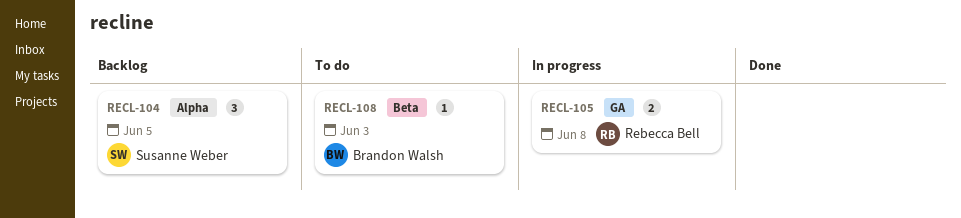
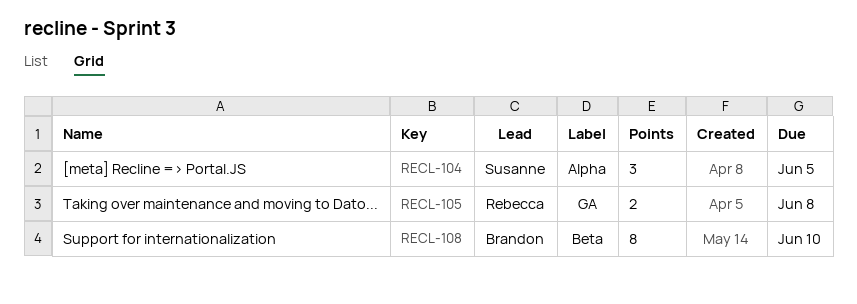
RECL-108, estimate: 1 -> 8
RECL-108, due: Jun 3 -> Jun 10

